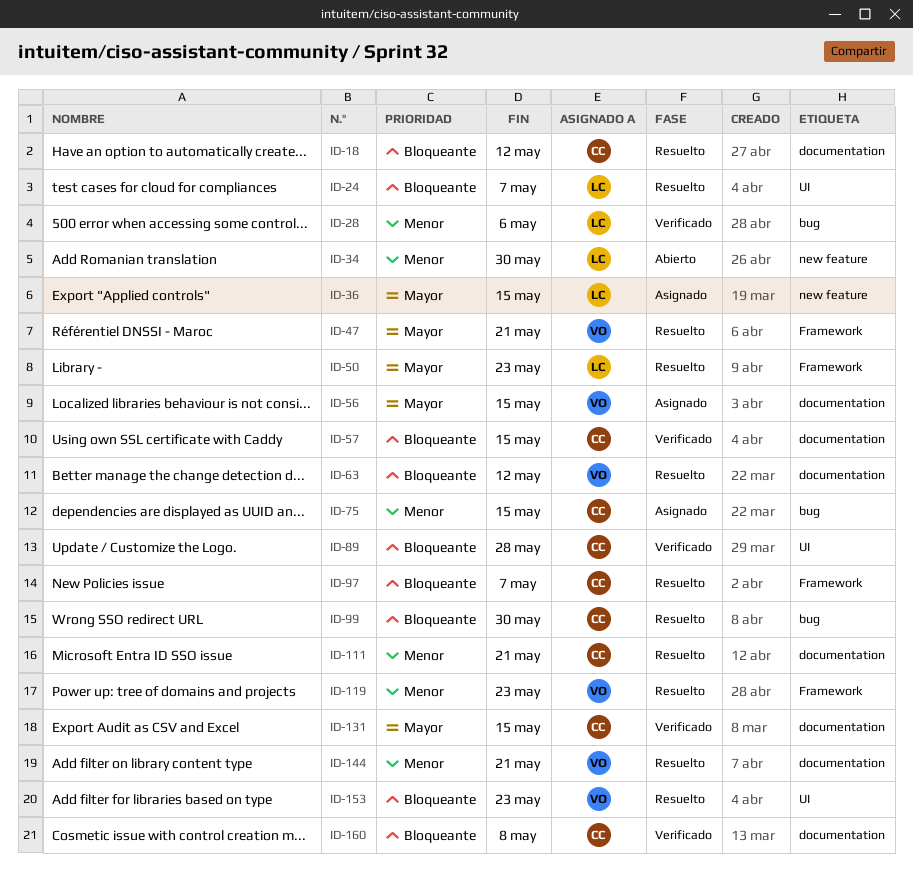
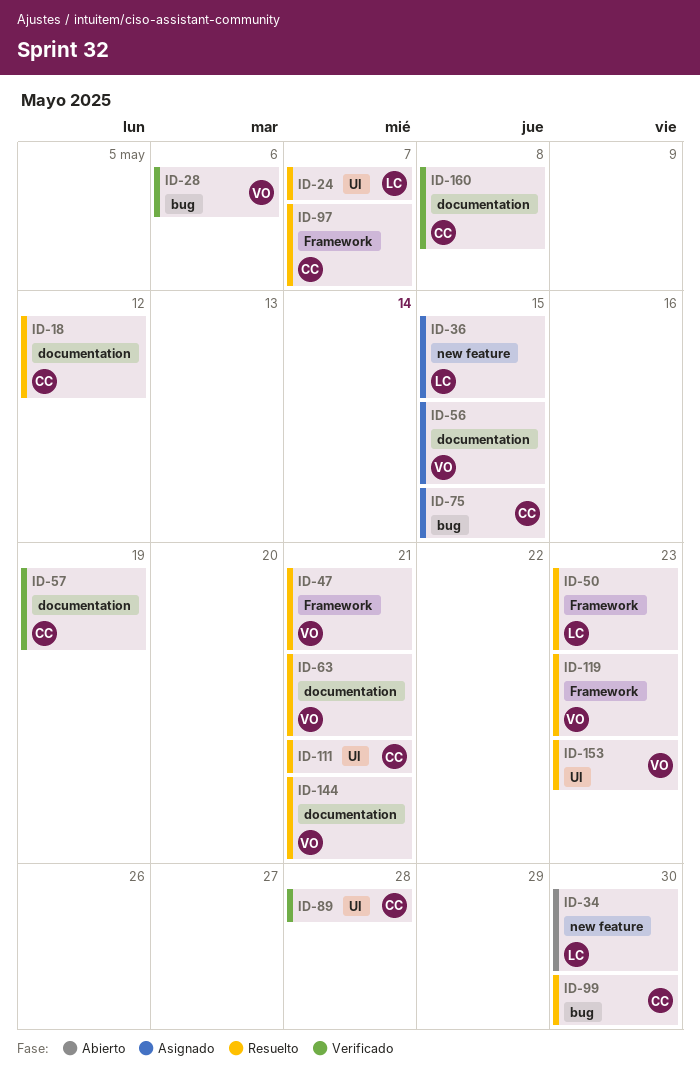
ID-28, owner: LC -> VO
ID-57, due: May 15 -> May 19
ID-63, due: May 12 -> May 21
ID-111, label: documentation -> UI
ID-131: present -> none

